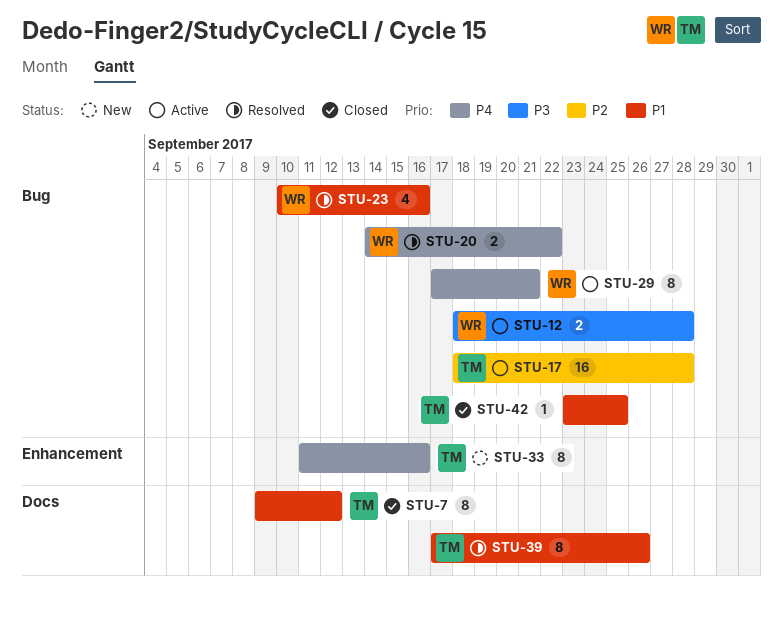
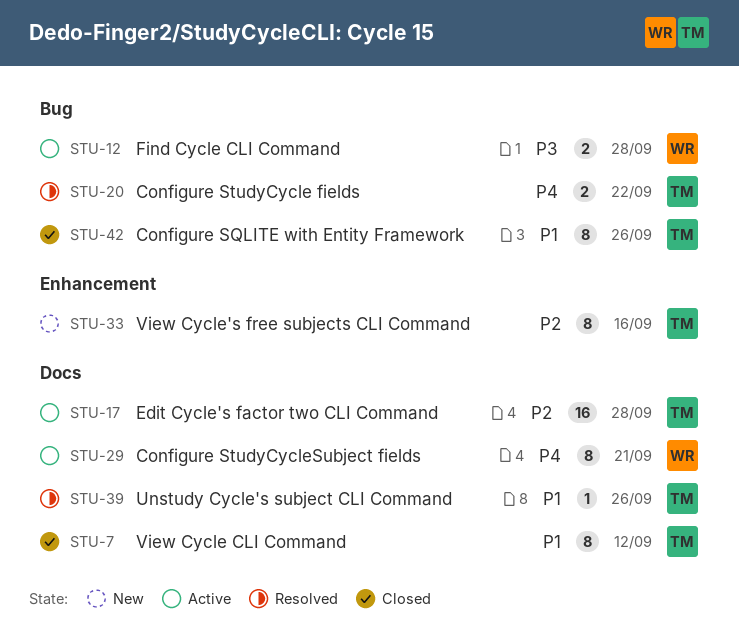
STU-17, label: Bug -> Docs
STU-20, owner: WR -> TM
STU-23: present -> none
STU-29, label: Bug -> Docs
STU-33, priority: P4 -> P2
STU-39, estimate: 8 -> 1
STU-42, estimate: 1 -> 8
STU-42, due: Sep 25 -> Sep 26

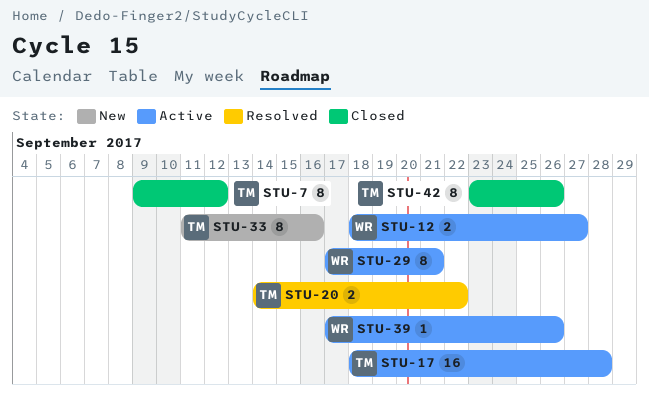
STU-12, due: Sep 28 -> Sep 27
STU-39, status: Resolved -> Active
STU-39, owner: TM -> WR

